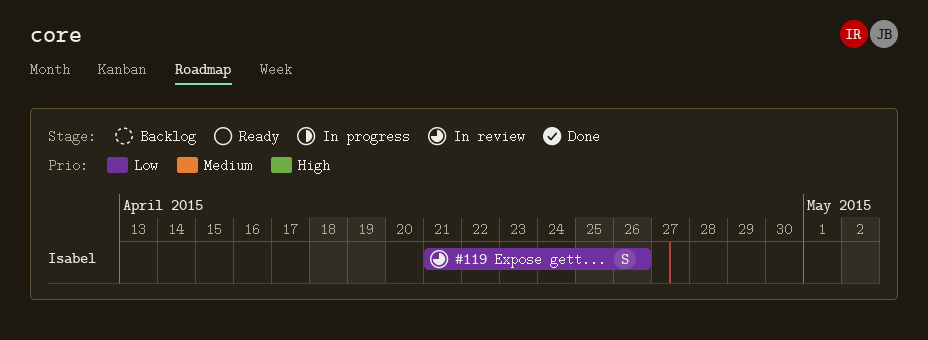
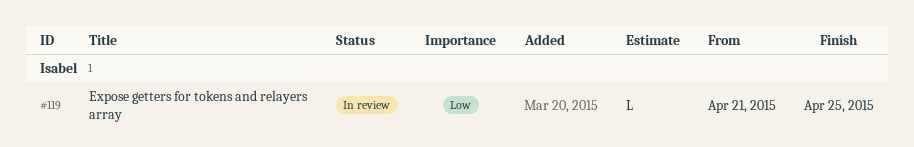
#119, estimate: S -> L
#119, due: Apr 26 -> Apr 25

